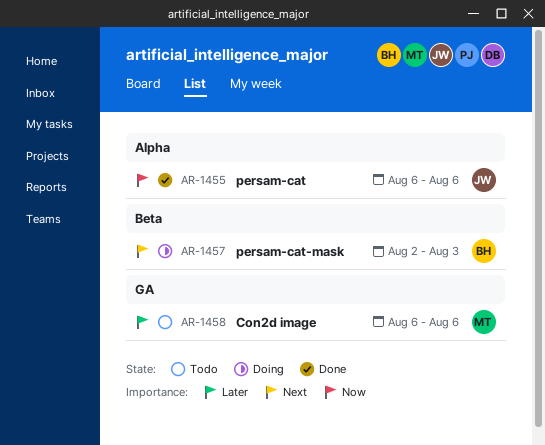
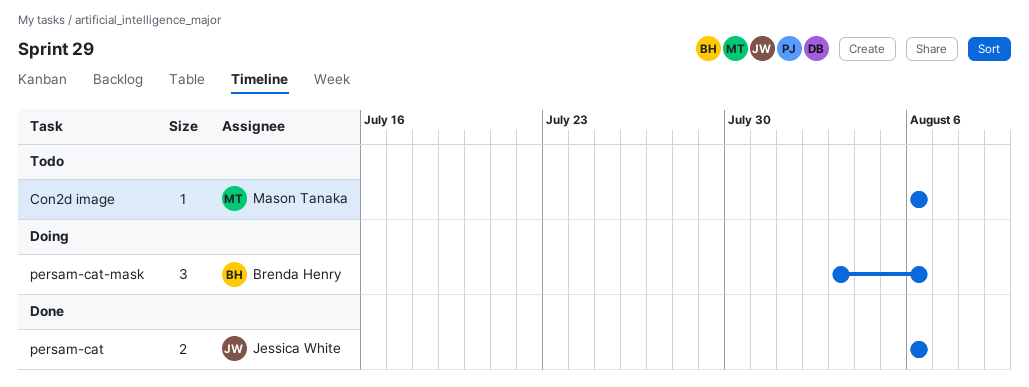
persam-cat-mask, start: Aug 2 -> Aug 3
persam-cat-mask, due: Aug 3 -> Aug 6

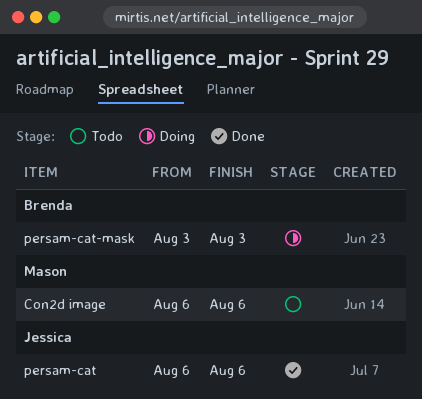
persam-cat-mask, due: Aug 6 -> Aug 3

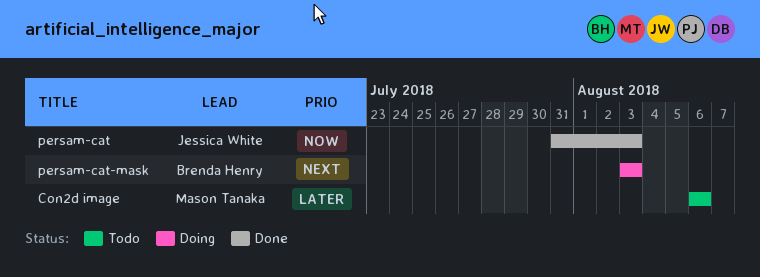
persam-cat, start: Aug 6 -> Jul 31
persam-cat, due: Aug 6 -> Aug 3

